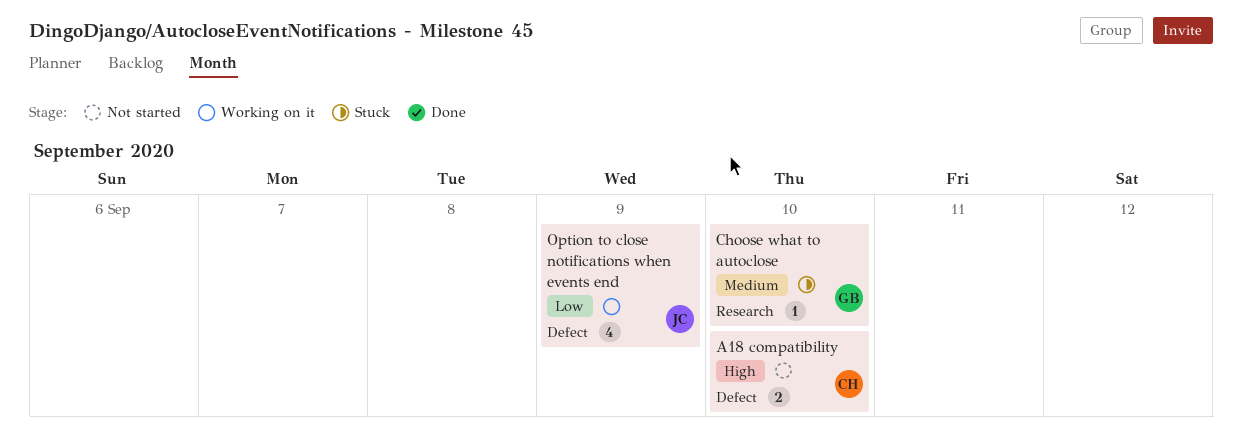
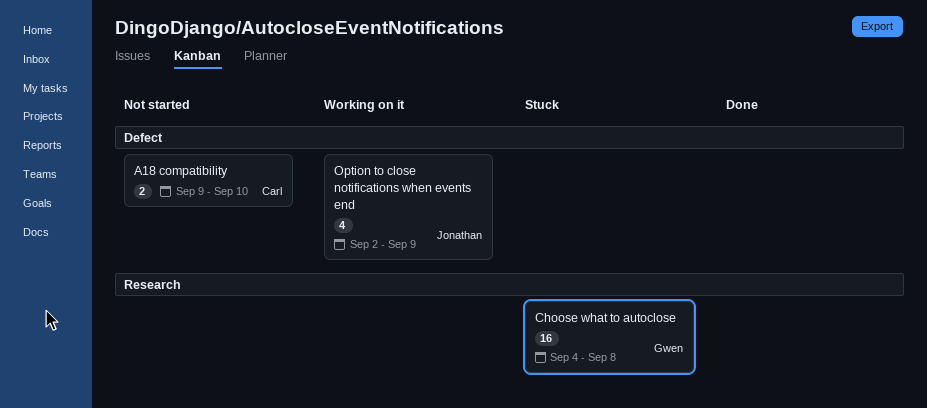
Choose what to autoclose, estimate: 1 -> 16
Choose what to autoclose, due: Sep 10 -> Sep 8

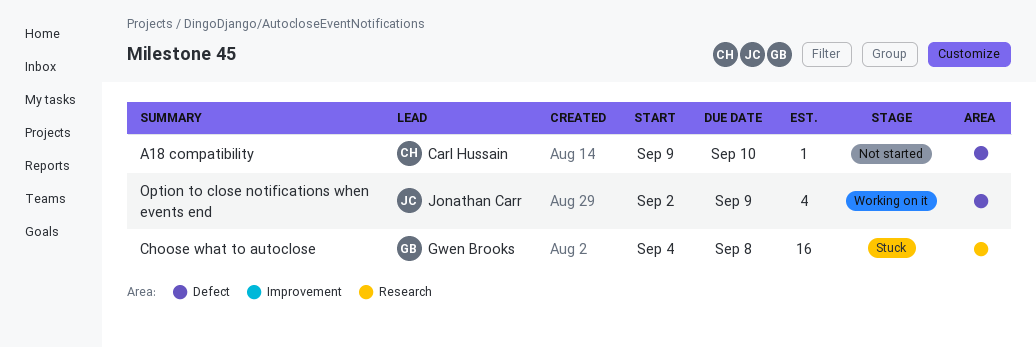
A18 compatibility, estimate: 2 -> 1

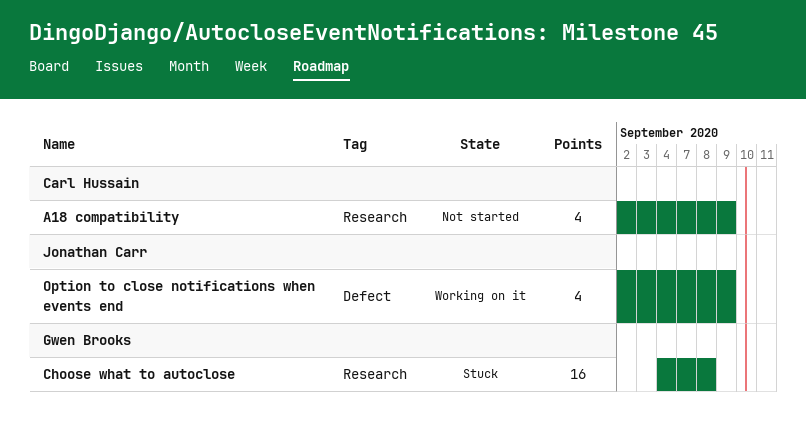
A18 compatibility, label: Defect -> Research
A18 compatibility, estimate: 1 -> 4
A18 compatibility, start: Sep 9 -> Sep 2
A18 compatibility, due: Sep 10 -> Sep 9

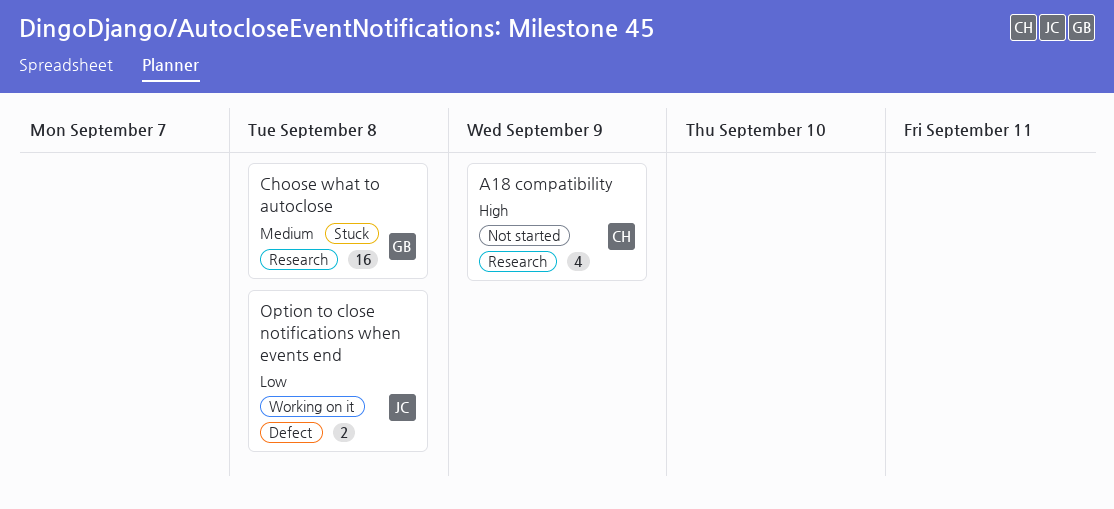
Option to close notifications when events end, estimate: 4 -> 2
Option to close notifications when events end, due: Sep 9 -> Sep 8

